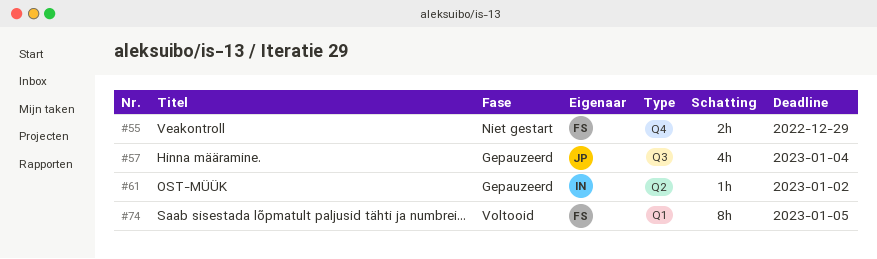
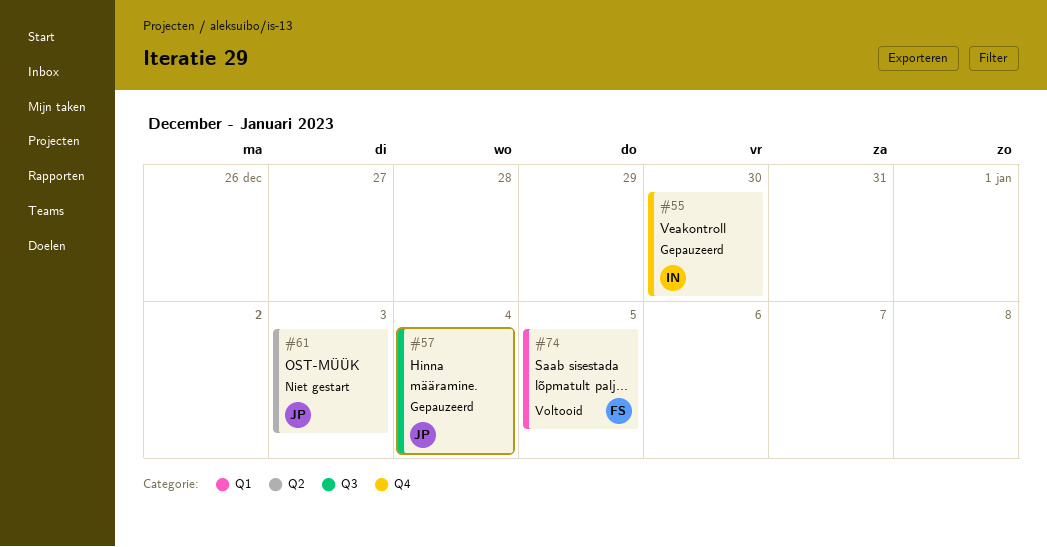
#55, status: Niet gestart -> Gepauzeerd
#55, owner: FS -> IN
#55, due: Dec 29 -> Dec 30
#61, status: Gepauzeerd -> Niet gestart
#61, owner: IN -> JP
#61, due: Jan 2 -> Jan 3

